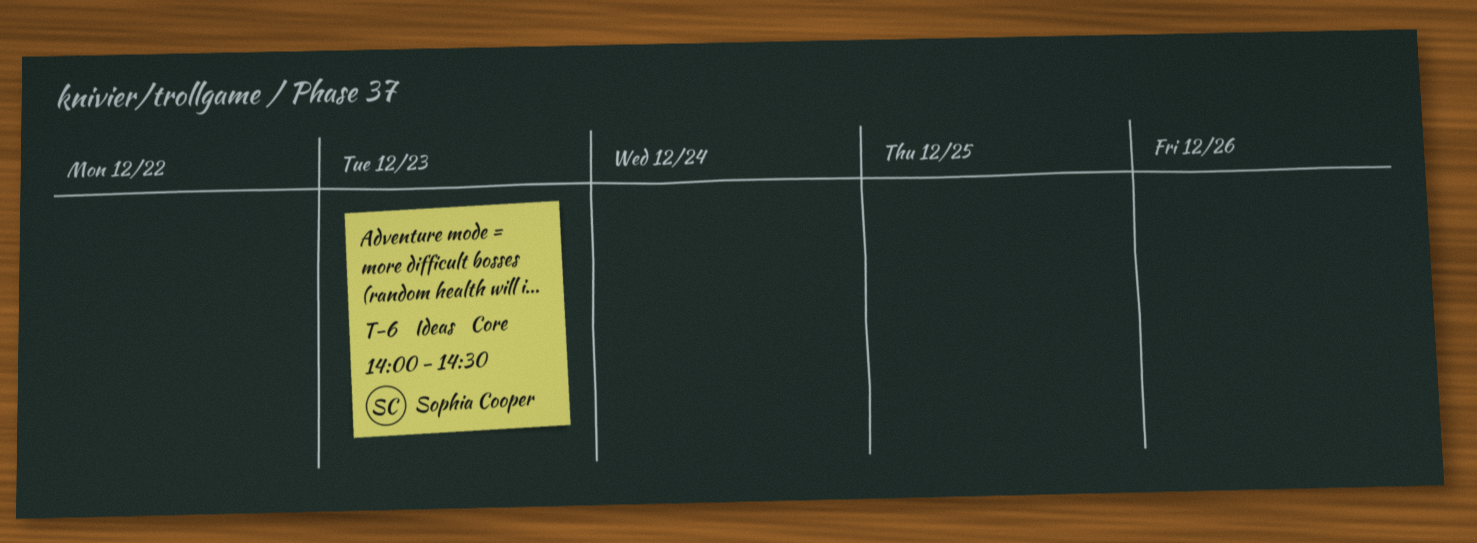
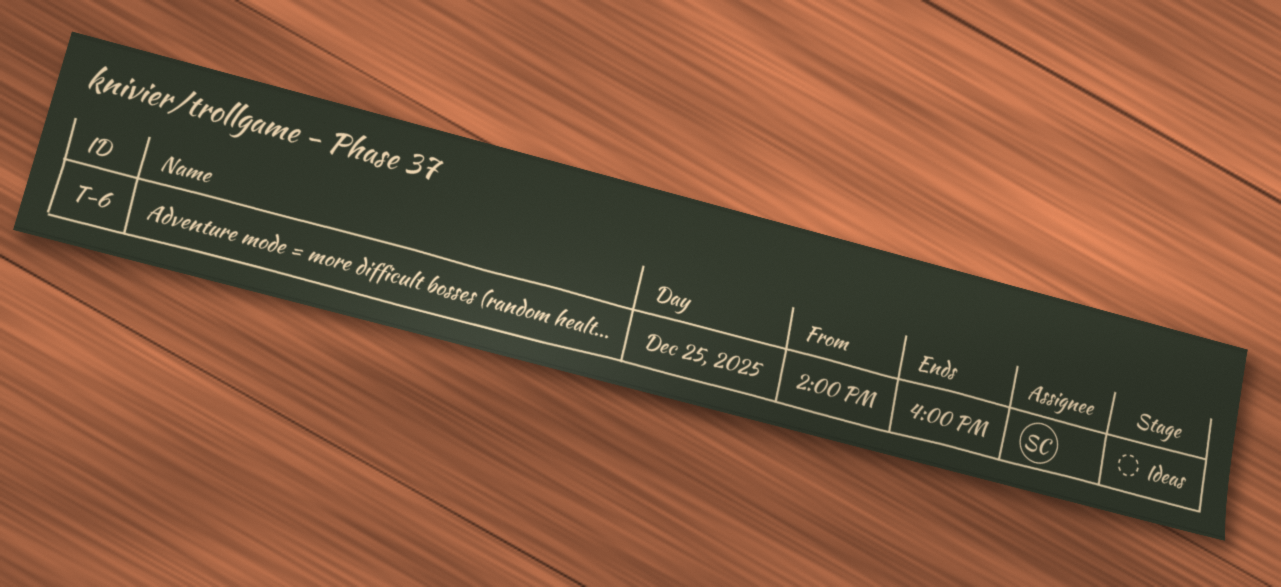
T-6, day: Dec 23 -> Dec 25
T-6, ends: 14:30 -> 16:00

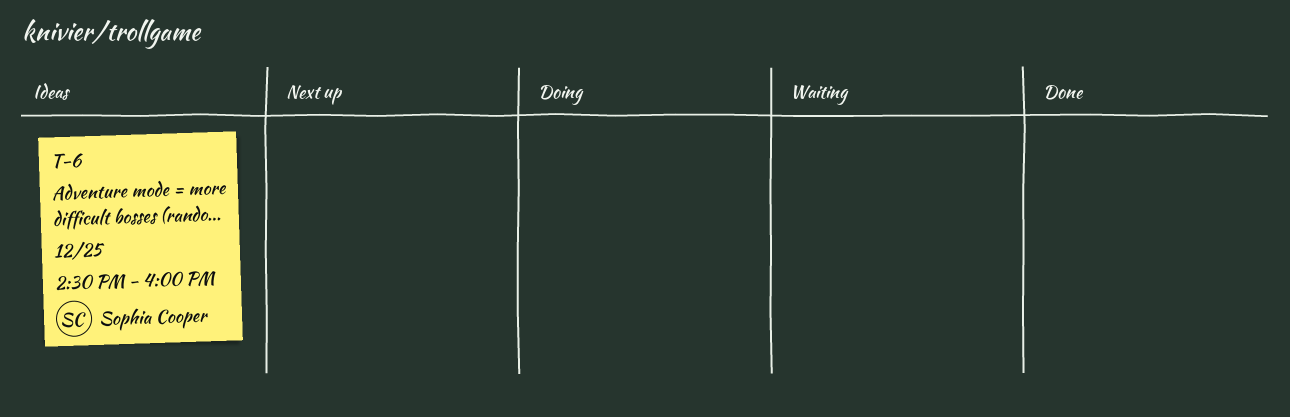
T-6, begins: 14:00 -> 14:30

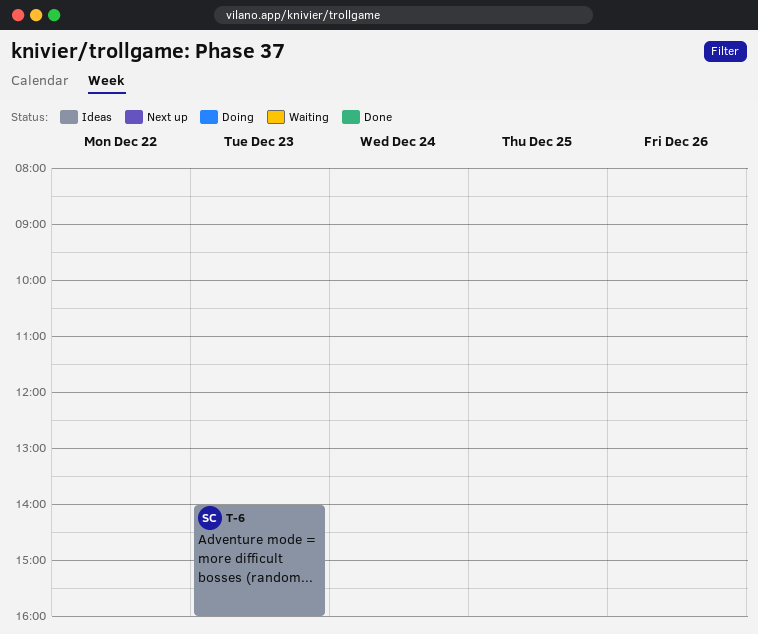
T-6, day: Dec 25 -> Dec 23
T-6, begins: 14:30 -> 14:00

